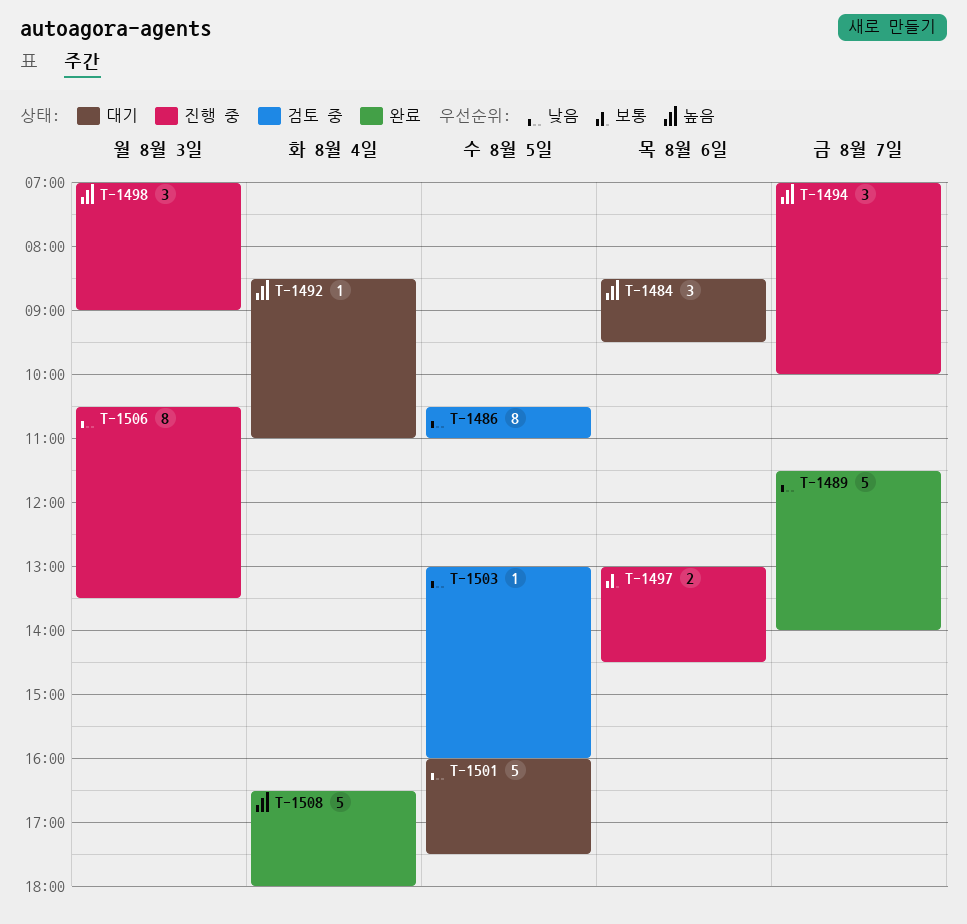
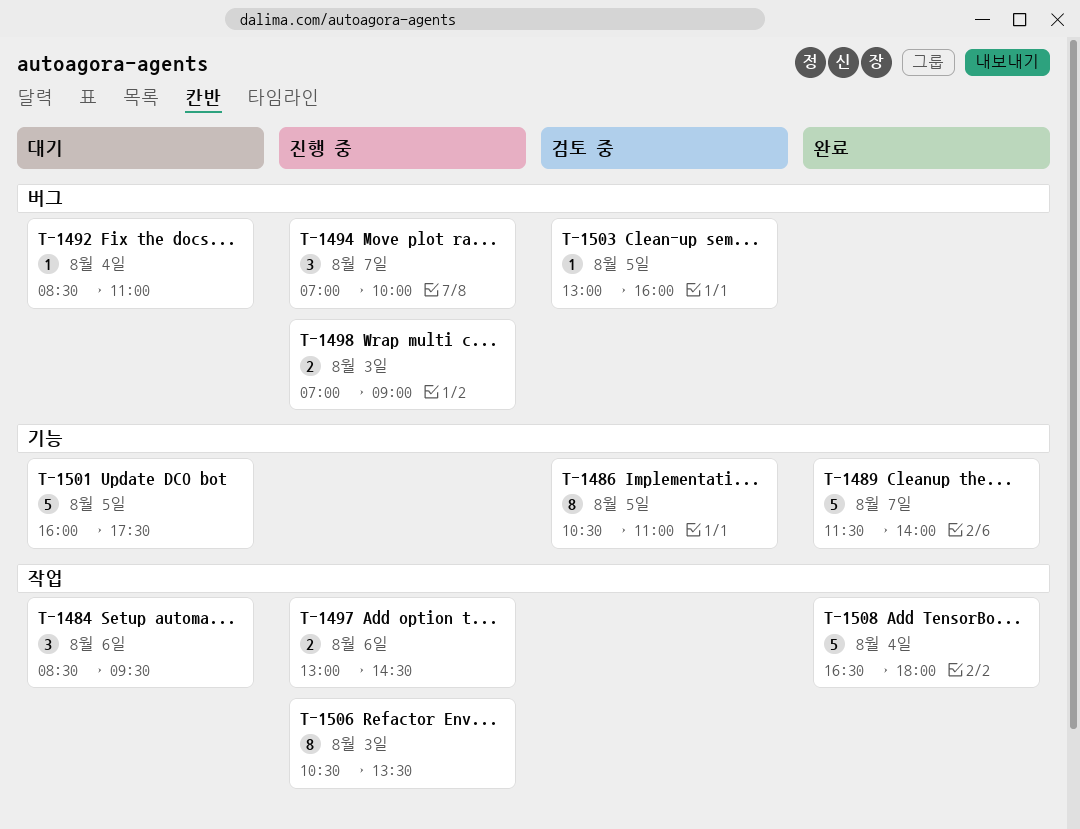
T-1498, estimate: 3 -> 2

